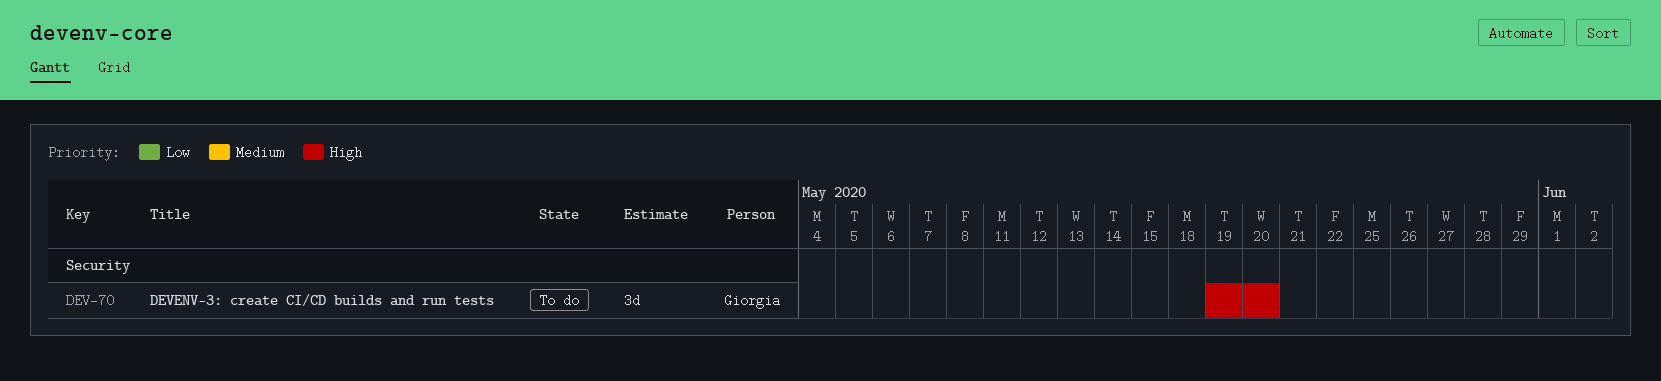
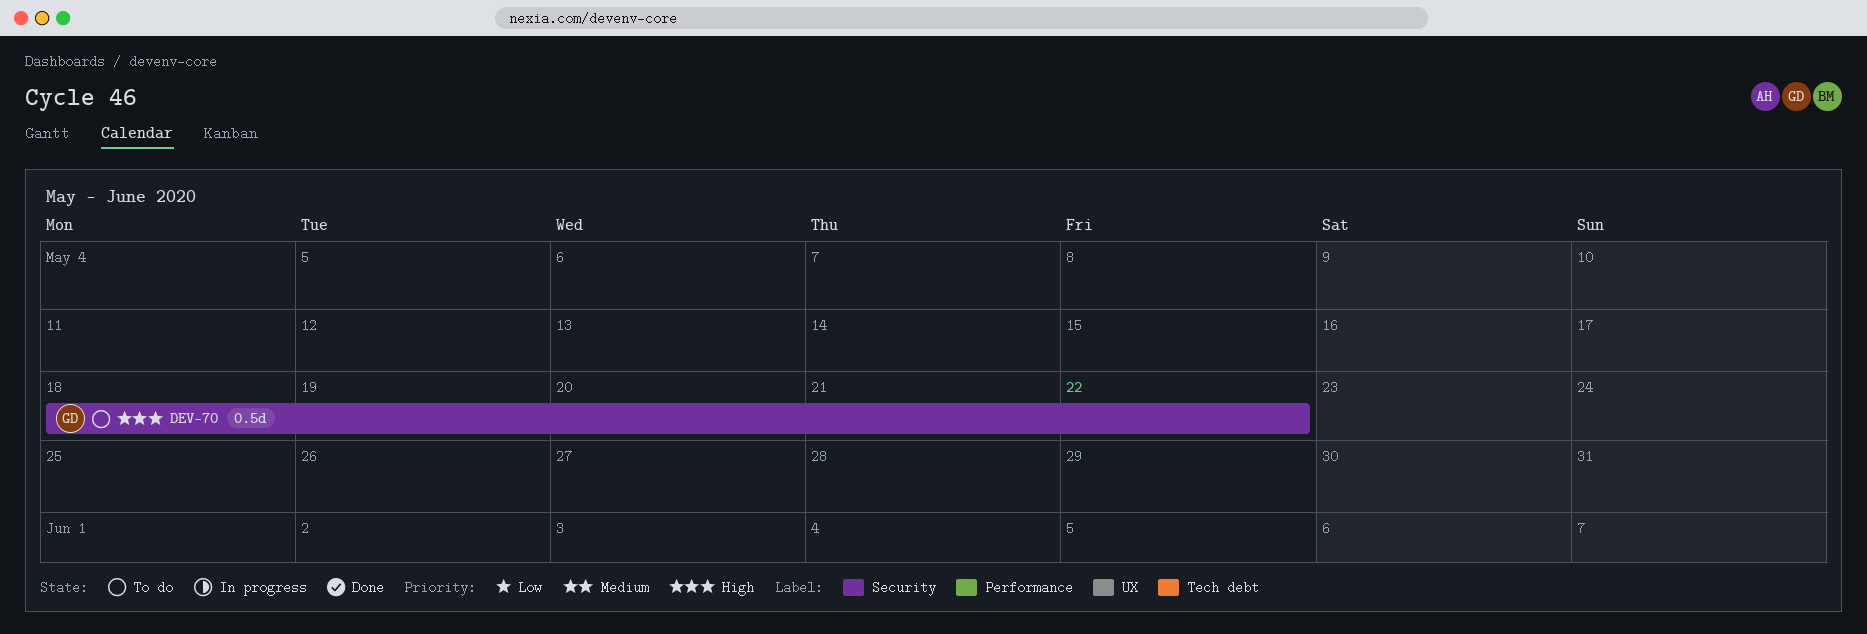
DEV-70, estimate: 3d -> 0.5d
DEV-70, start: May 19 -> May 18
DEV-70, due: May 20 -> May 22

